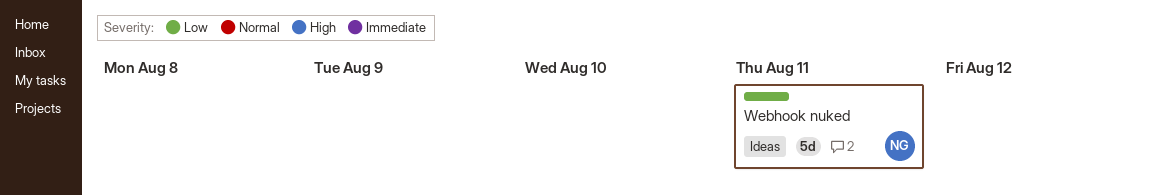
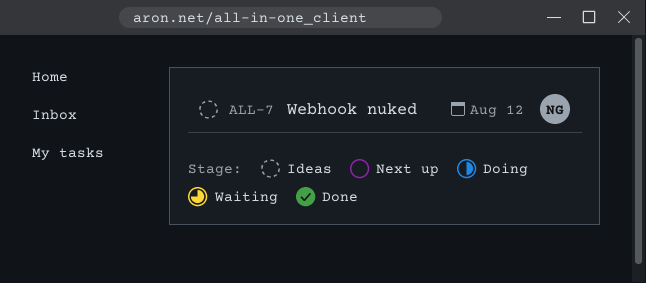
Webhook nuked, due: Aug 11 -> Aug 12

